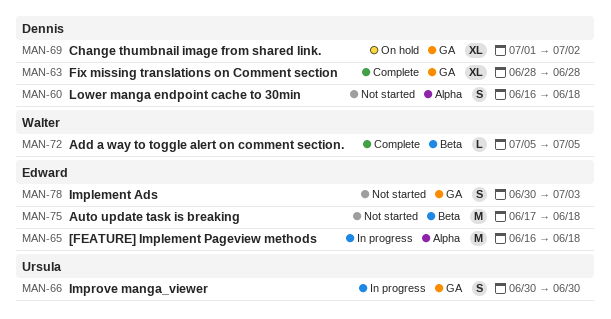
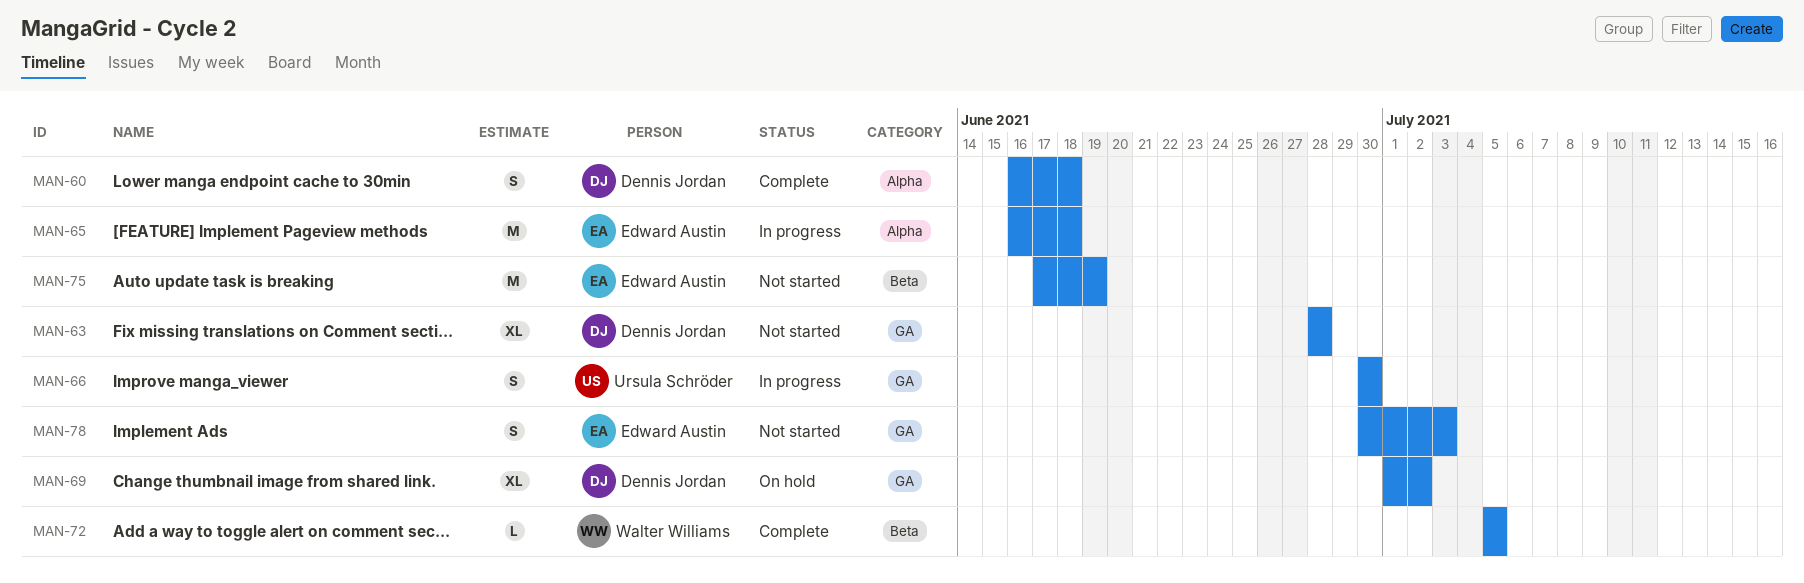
MAN-60, status: Not started -> Complete
MAN-63, status: Complete -> Not started
MAN-75, due: Jun 18 -> Jun 19

